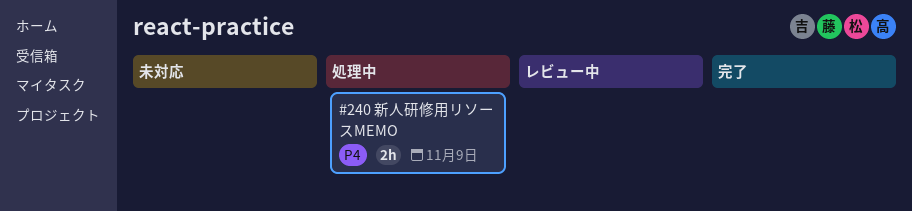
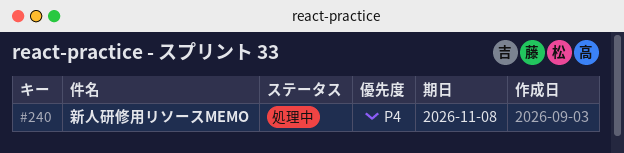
#240, due: Nov 9 -> Nov 8

